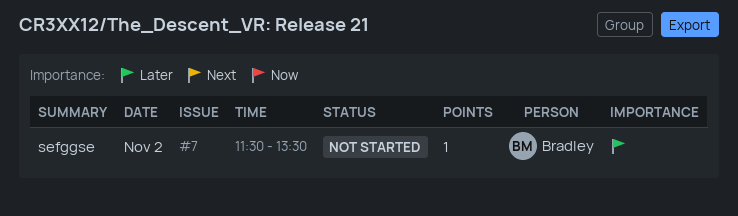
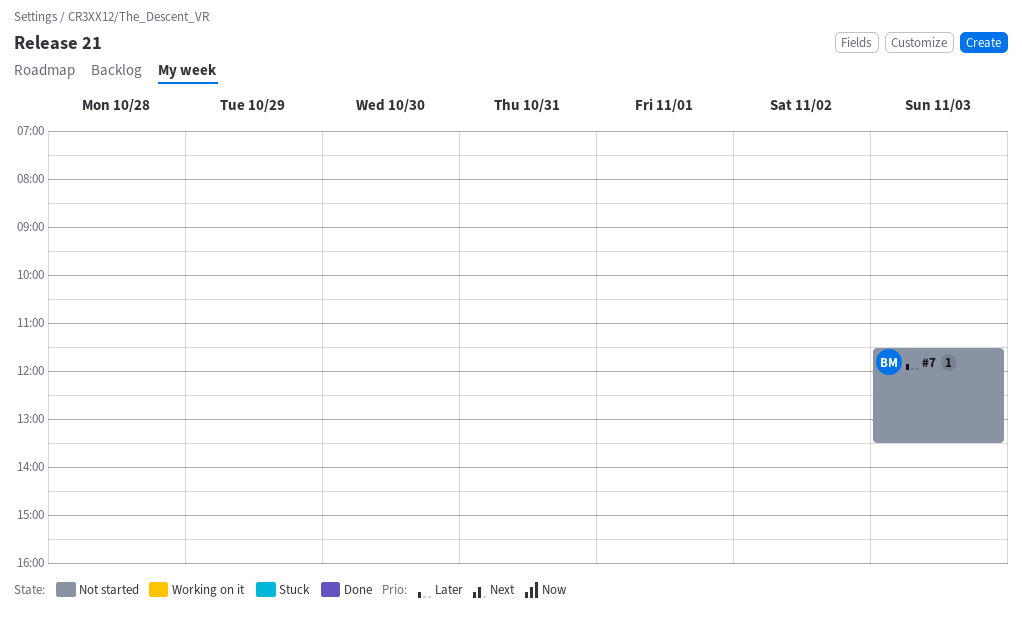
#7, day: Nov 2 -> Nov 3

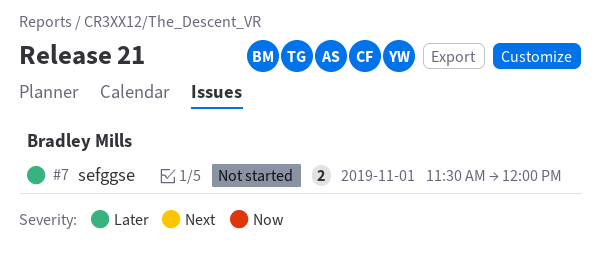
#7, estimate: 1 -> 2
#7, day: Nov 3 -> Nov 1
#7, ends: 13:30 -> 12:00

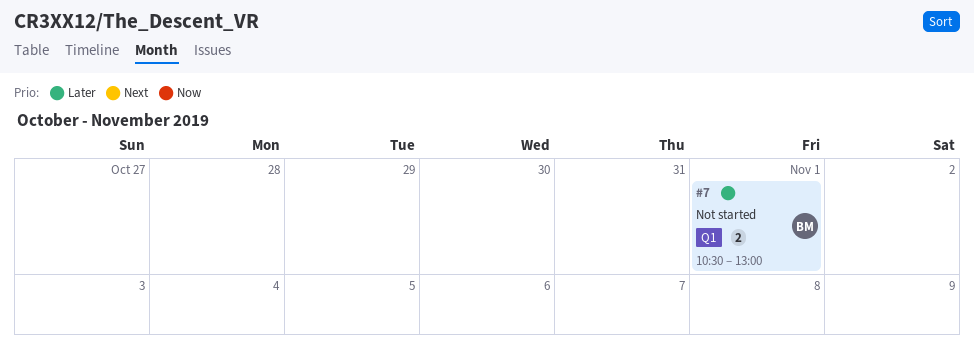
#7, begins: 11:30 -> 10:30
#7, ends: 12:00 -> 13:00

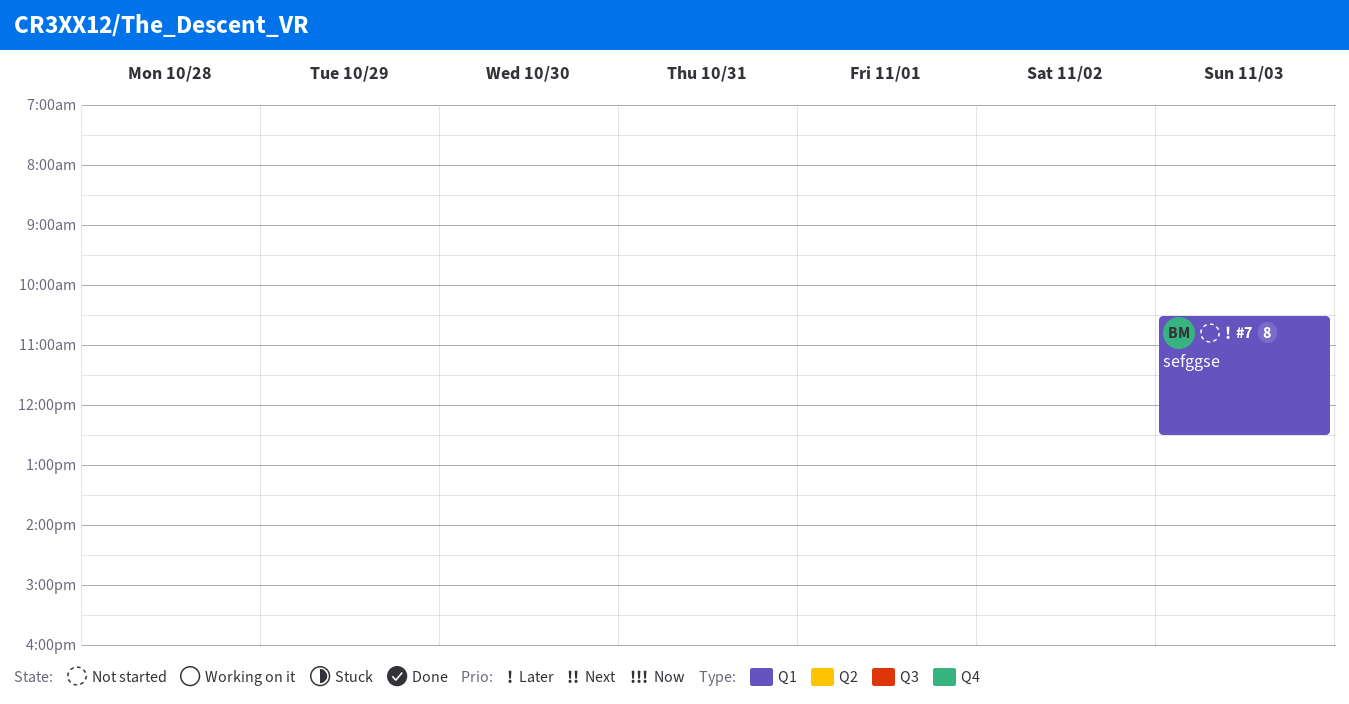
#7, estimate: 2 -> 8
#7, day: Nov 1 -> Nov 3
#7, ends: 13:00 -> 12:30

